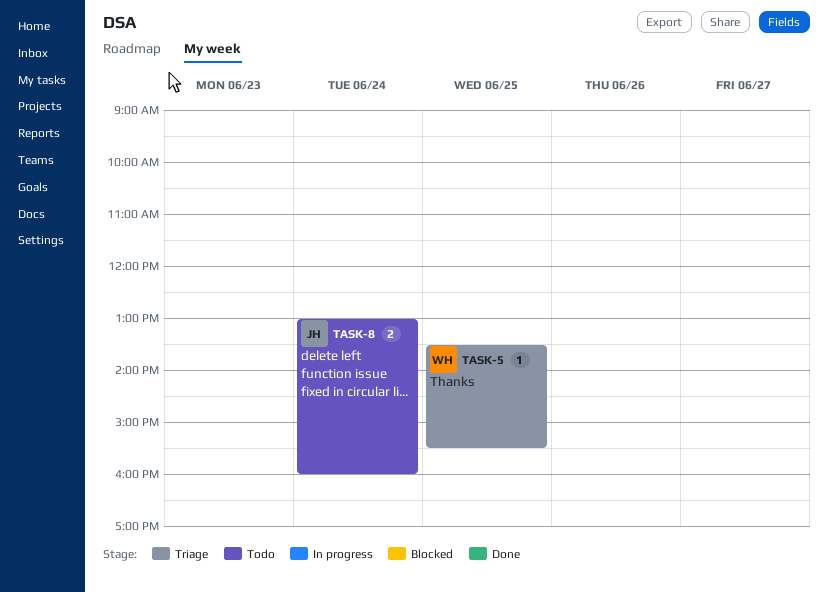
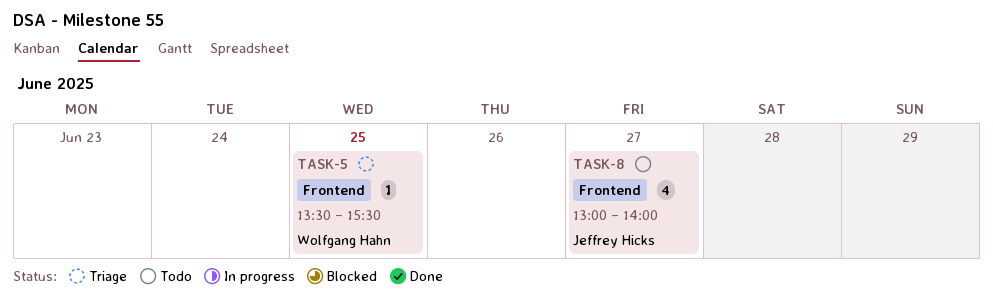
TASK-8, estimate: 2 -> 4
TASK-8, day: Jun 24 -> Jun 27
TASK-8, ends: 16:00 -> 14:00

